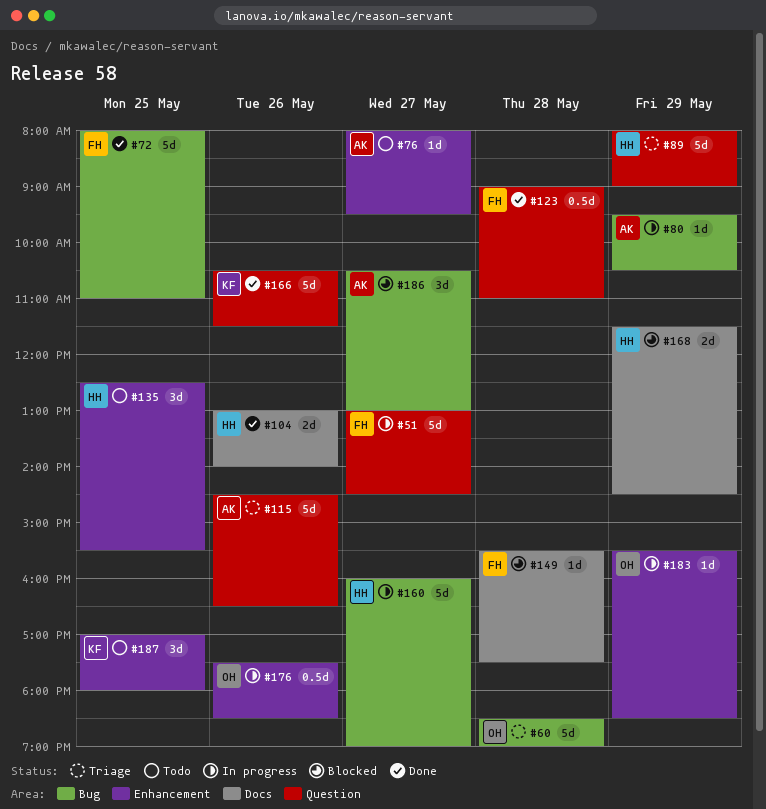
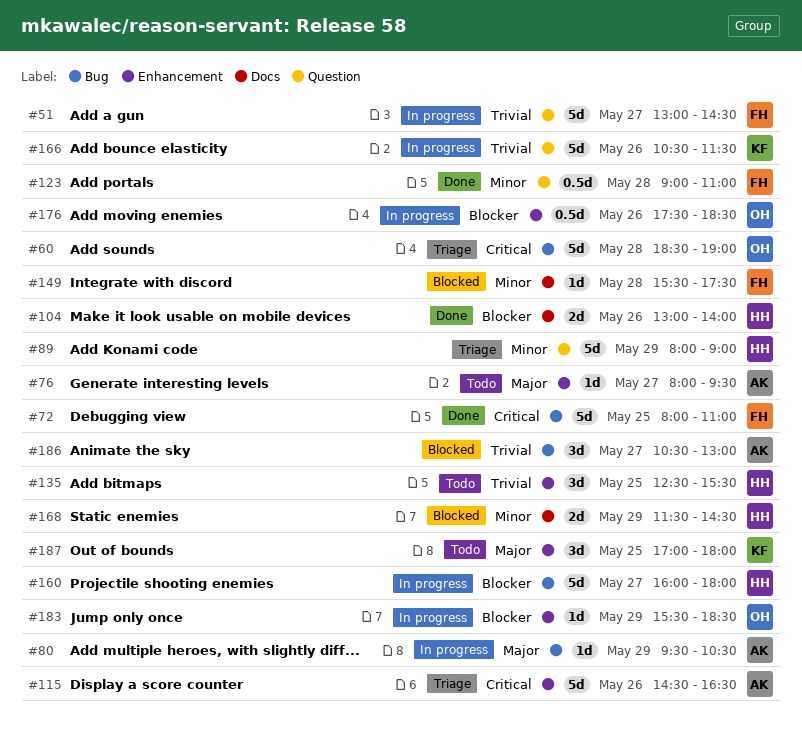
#115, label: Question -> Enhancement
#160, ends: 19:00 -> 18:00
#166, status: Done -> In progress

